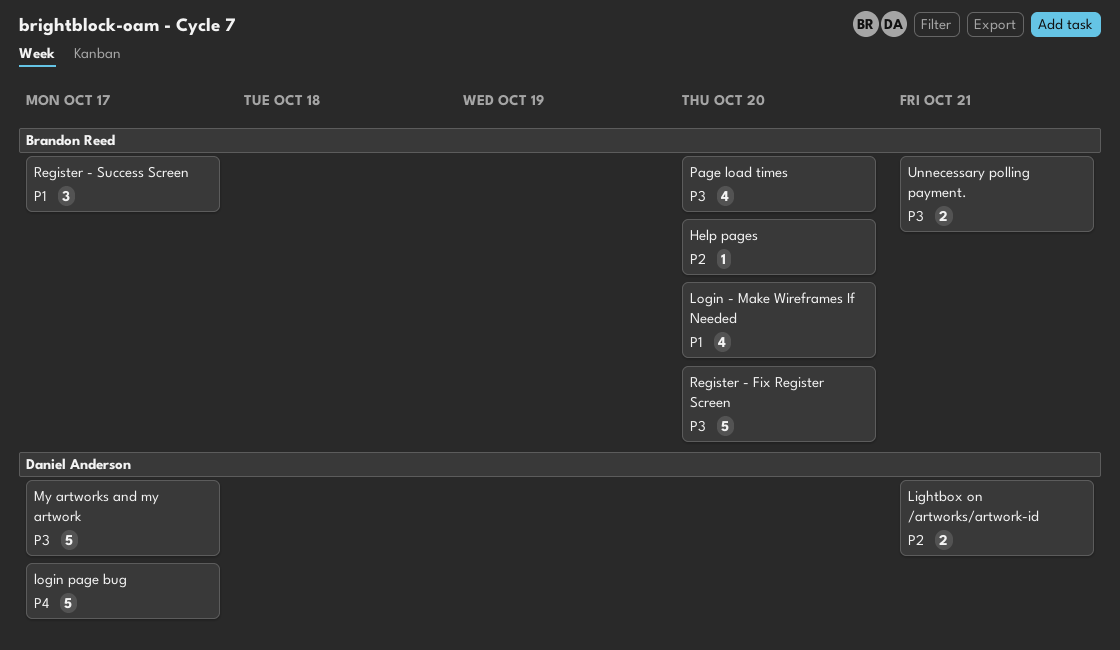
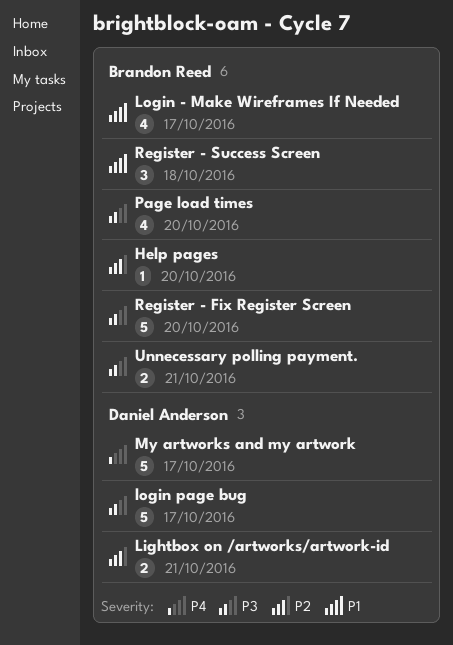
Login - Make Wireframes If Needed, due: Oct 20 -> Oct 17
login page bug, priority: P4 -> P3
My artworks and my artwork, priority: P3 -> P4
Register - Success Screen, due: Oct 17 -> Oct 18

